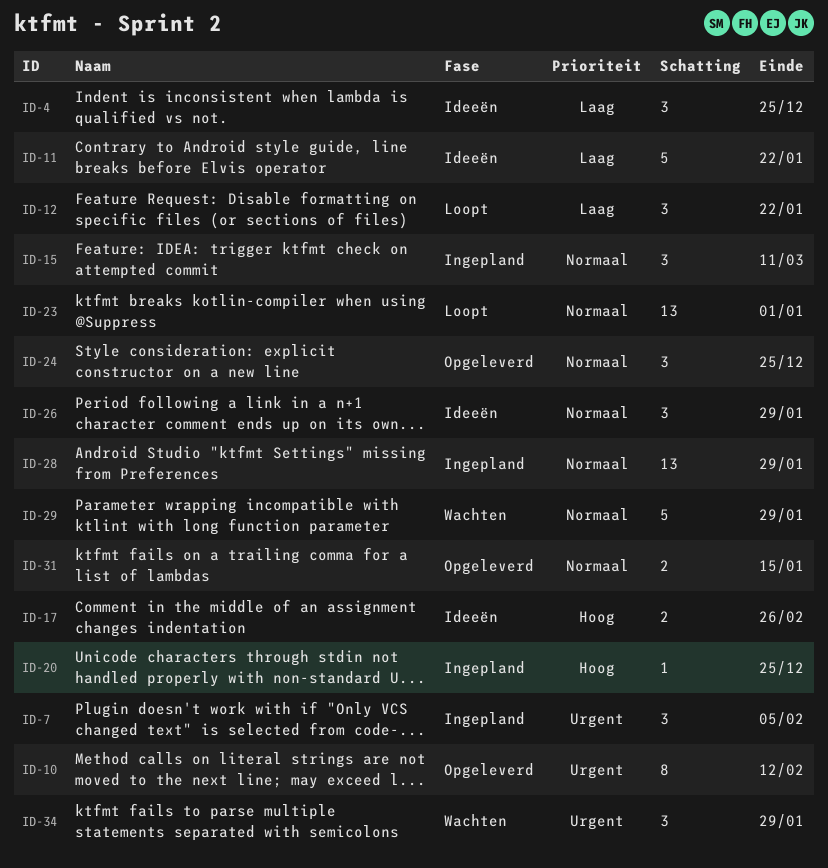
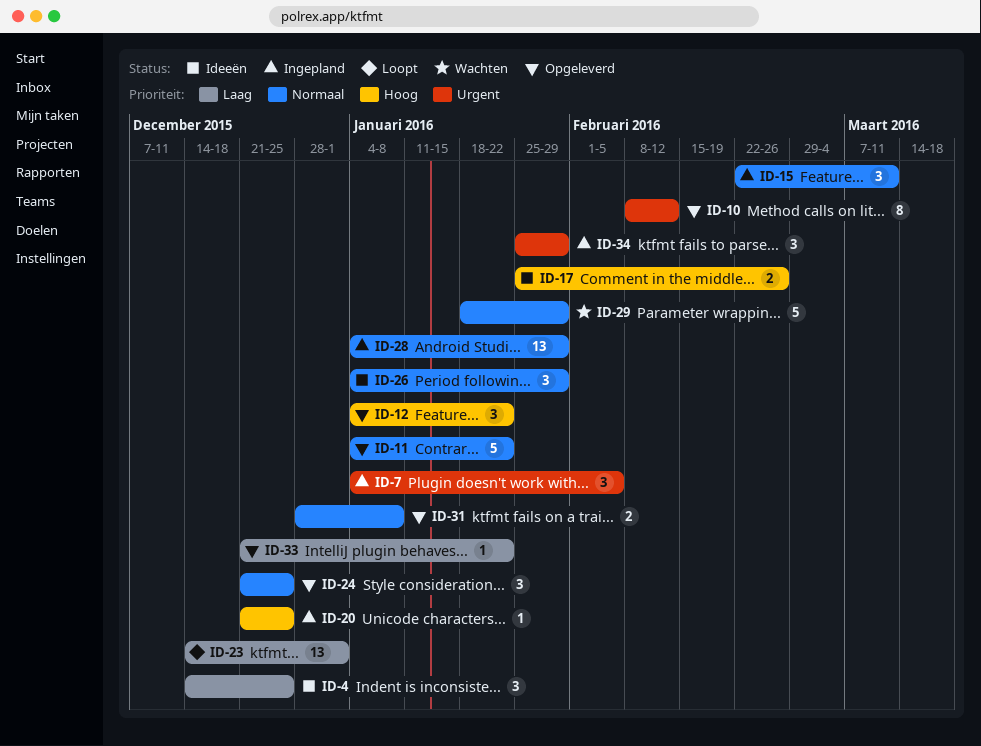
ID-11, status: Ideeën -> Opgeleverd
ID-11, priority: Laag -> Normaal
ID-12, status: Loopt -> Opgeleverd
ID-12, priority: Laag -> Hoog
ID-23, priority: Normaal -> Laag
ID-31, due: Jan 15 -> Jan 8
ID-33: none -> present
ID-34, status: Wachten -> Ingepland

